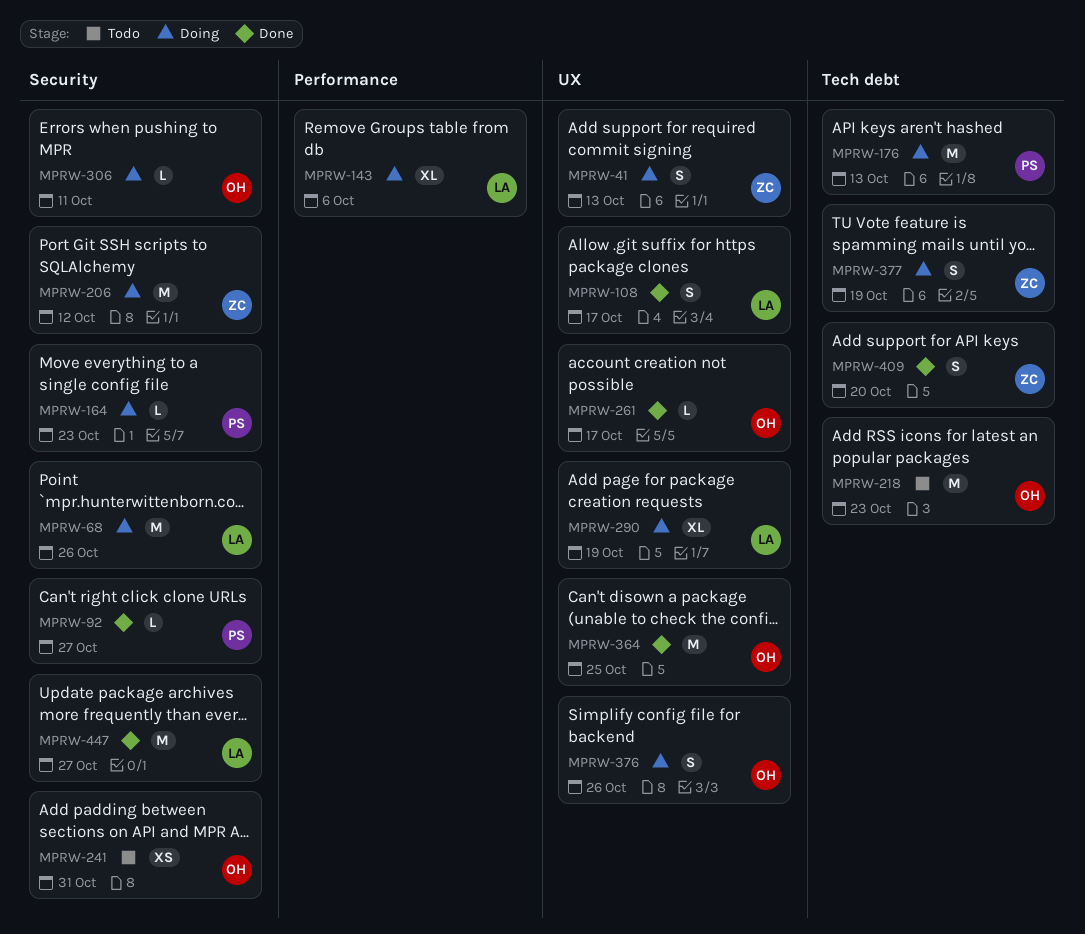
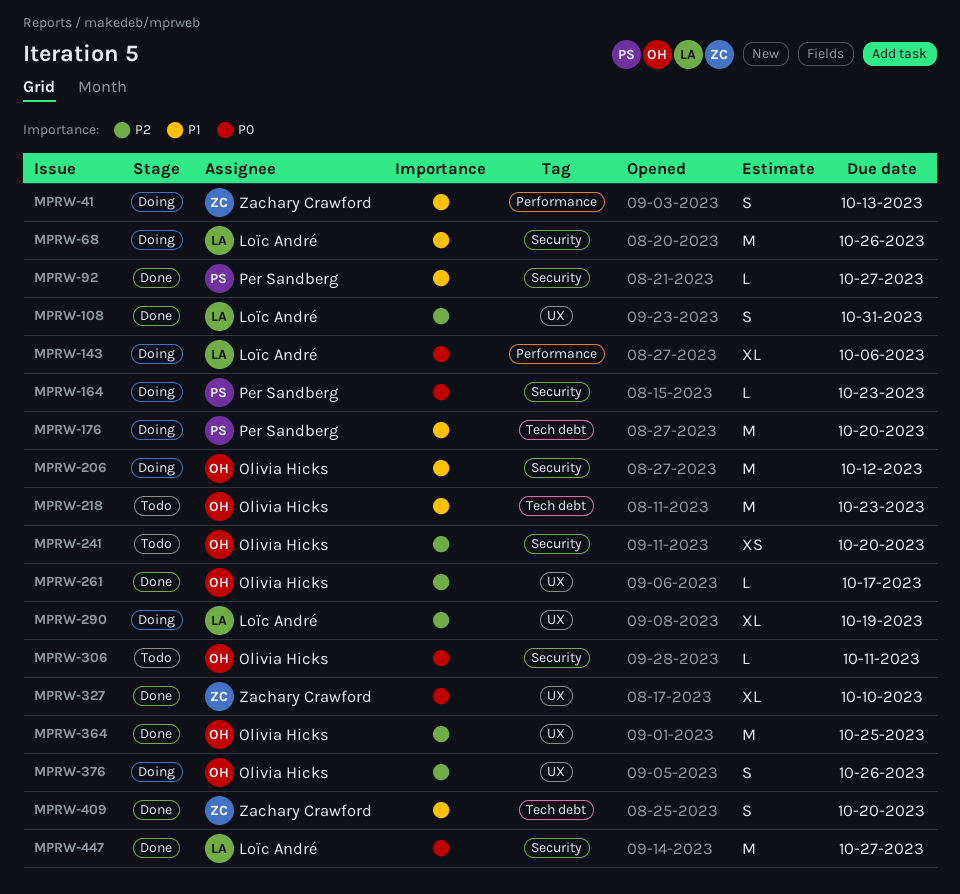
MPRW-41, label: UX -> Performance
MPRW-108, due: Oct 17 -> Oct 31
MPRW-176, due: Oct 13 -> Oct 20
MPRW-206, owner: Zachary Crawford -> Olivia Hicks
MPRW-241, due: Oct 31 -> Oct 20
MPRW-306, status: Doing -> Todo
MPRW-327: none -> present
MPRW-377: present -> none

